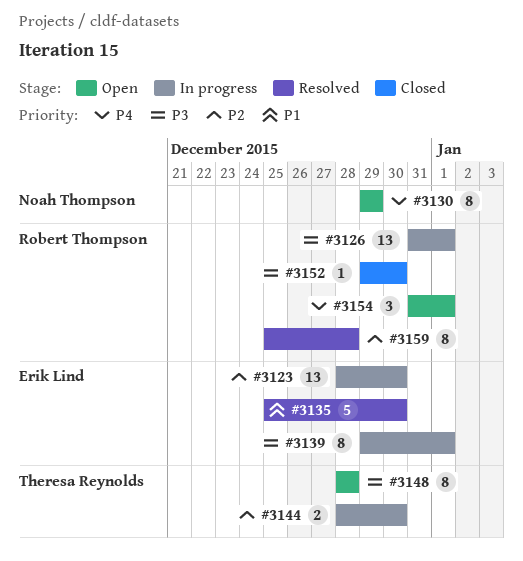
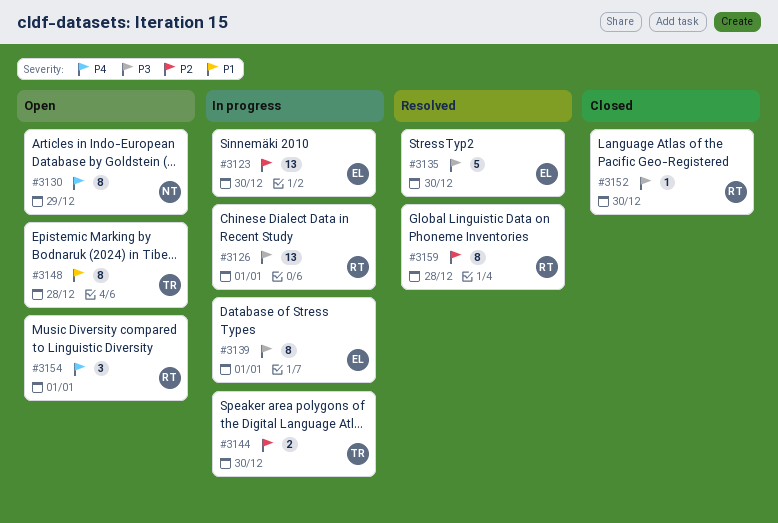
#3135, priority: P1 -> P3
#3148, priority: P3 -> P1

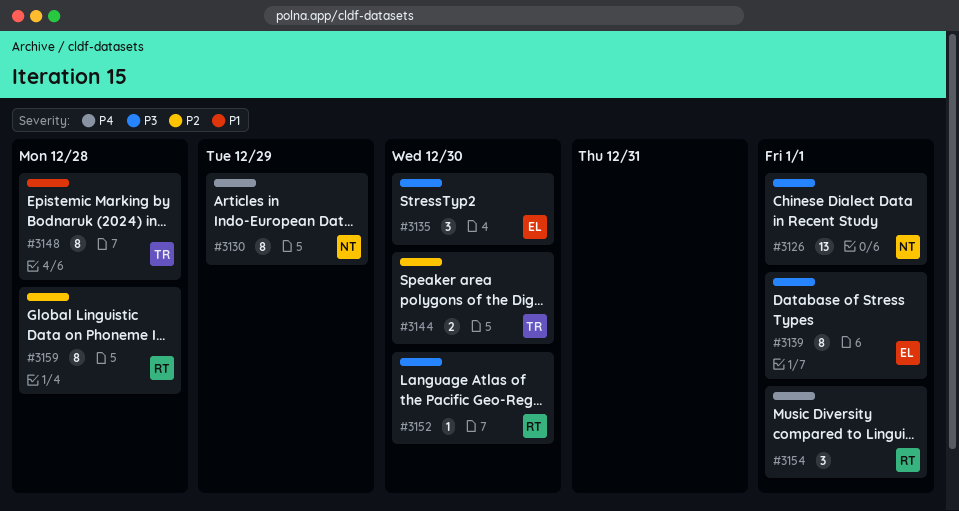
#3123: present -> none
#3126, owner: RT -> NT
#3135, estimate: 5 -> 3

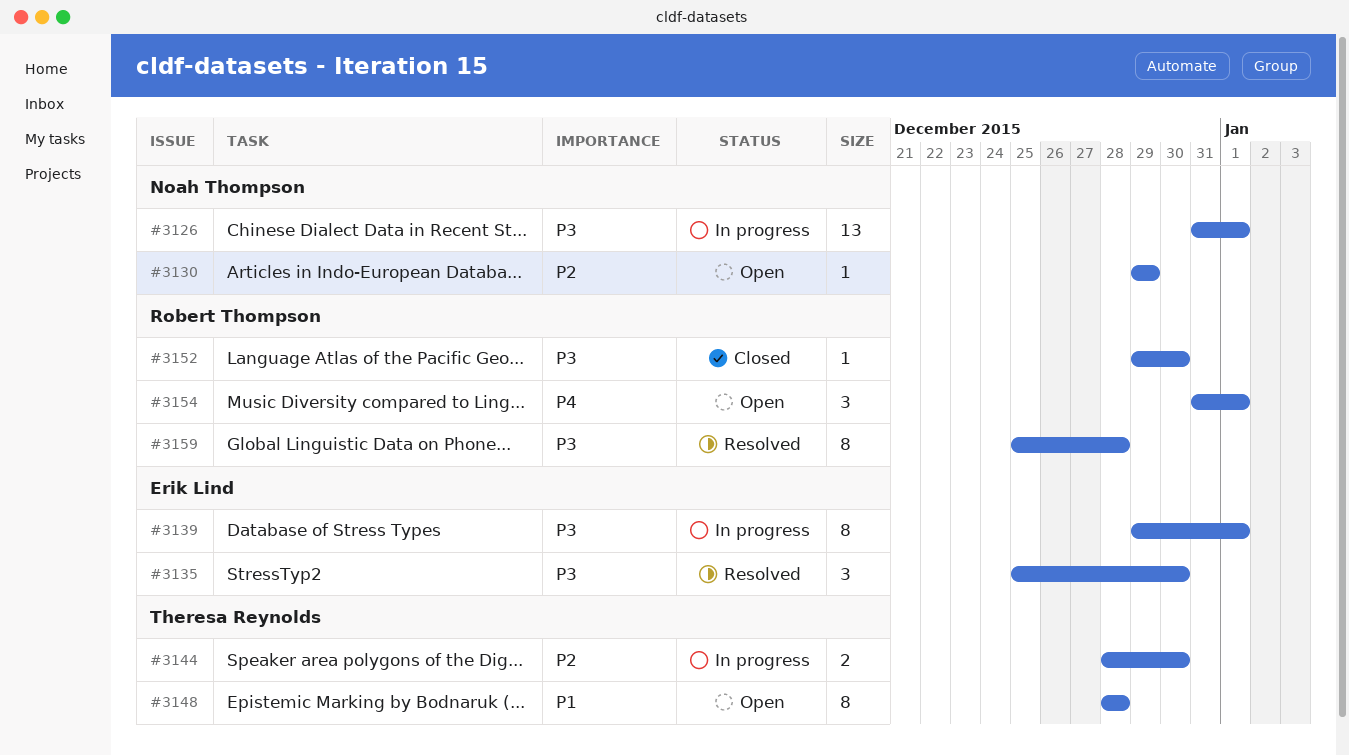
#3130, priority: P4 -> P2
#3130, estimate: 8 -> 1
#3159, priority: P2 -> P3

